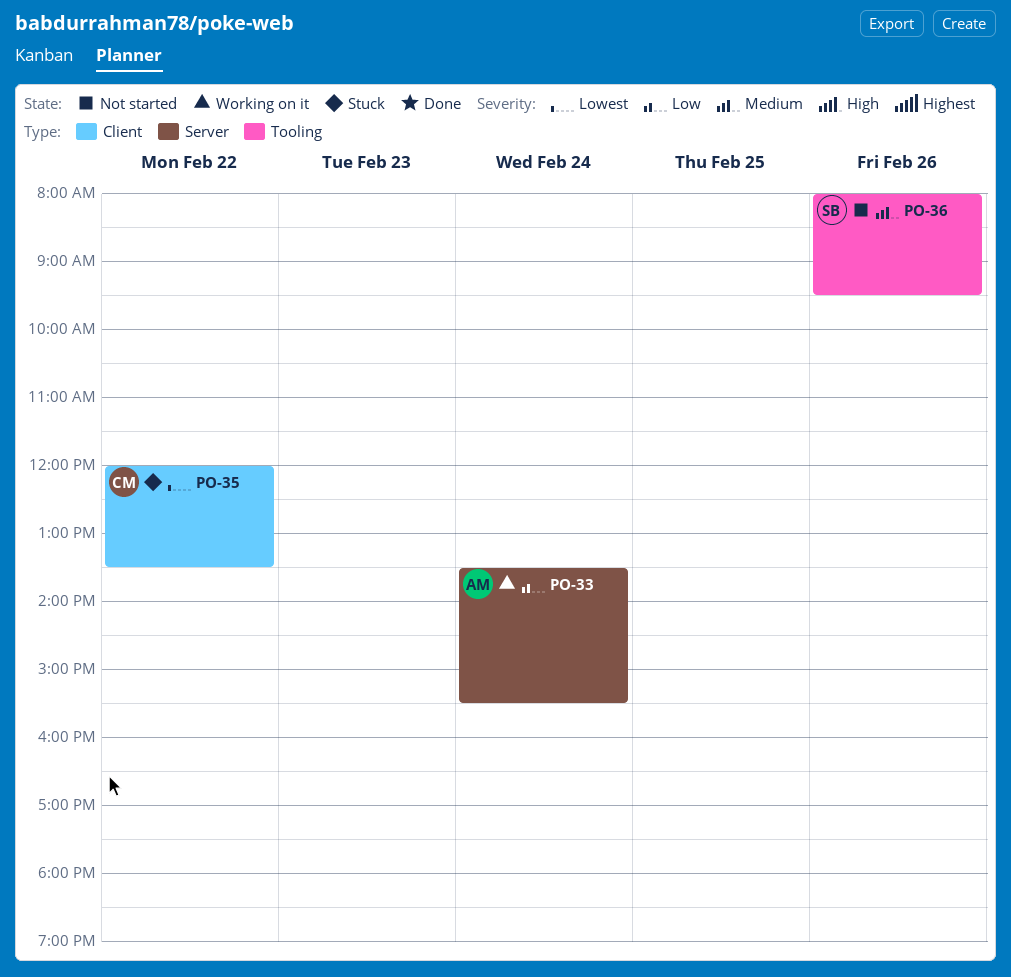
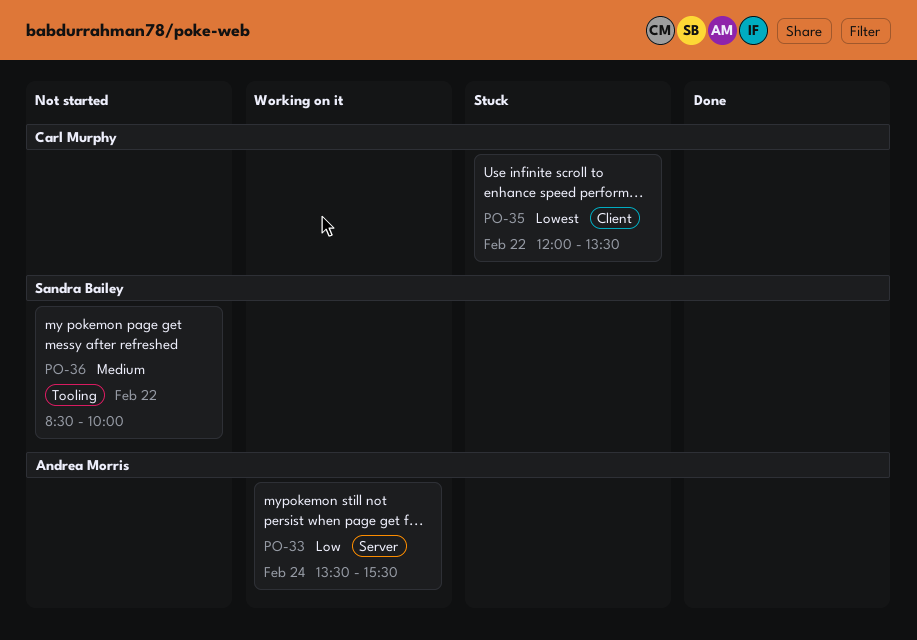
PO-36, day: Feb 26 -> Feb 22
PO-36, begins: 08:00 -> 08:30
PO-36, ends: 09:30 -> 10:00

